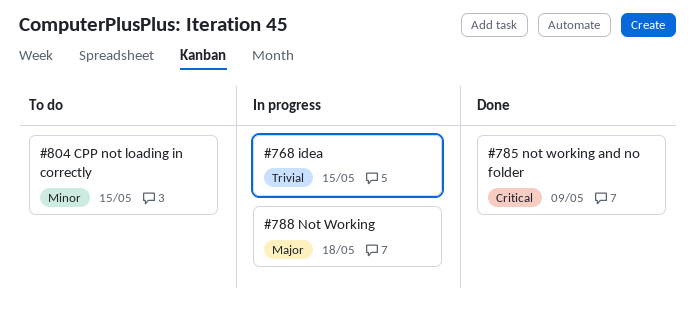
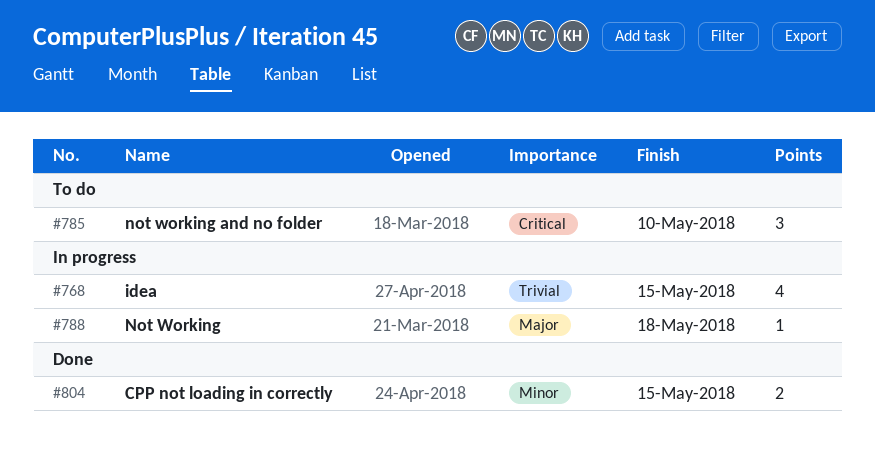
#785, status: Done -> To do
#785, due: May 9 -> May 10
#804, status: To do -> Done

